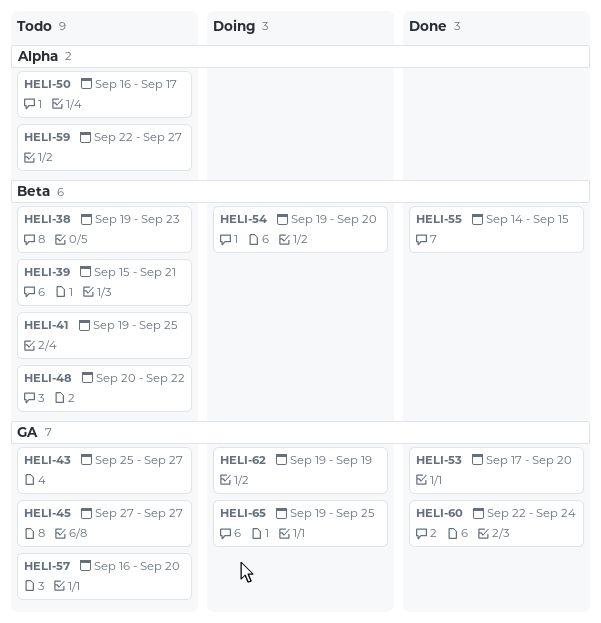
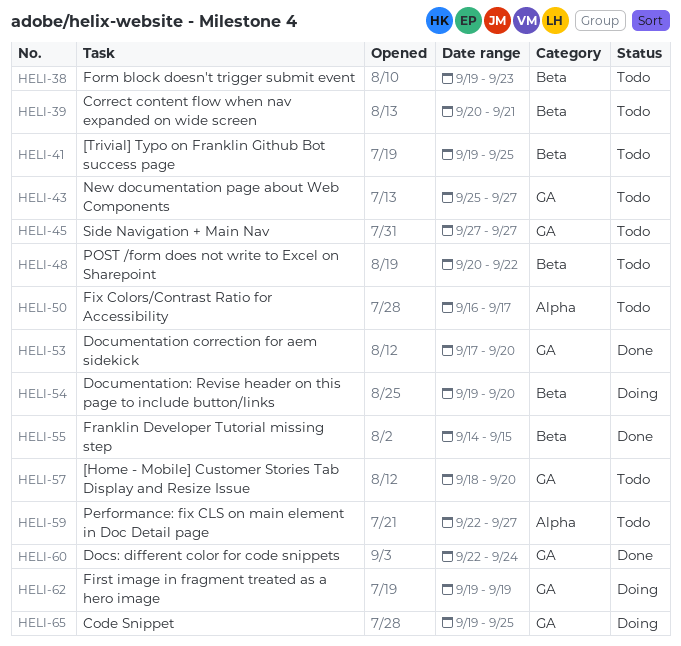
HELI-39, start: Sep 15 -> Sep 20
HELI-57, start: Sep 16 -> Sep 18

